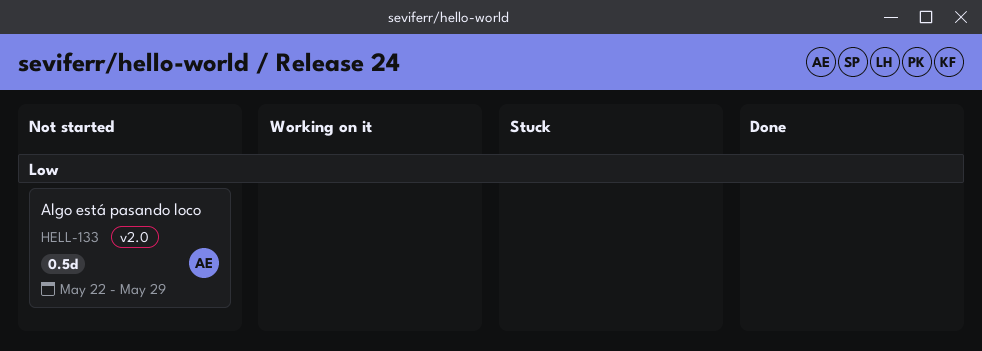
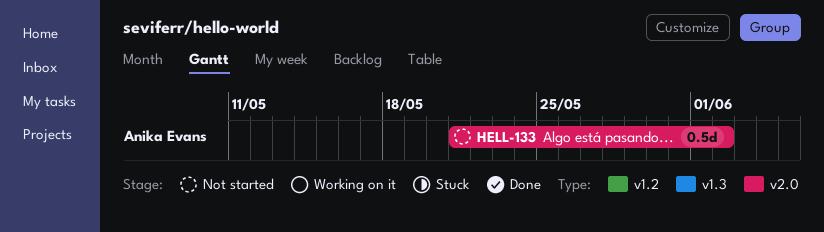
HELL-133, start: May 22 -> May 21
HELL-133, due: May 29 -> Jun 2

